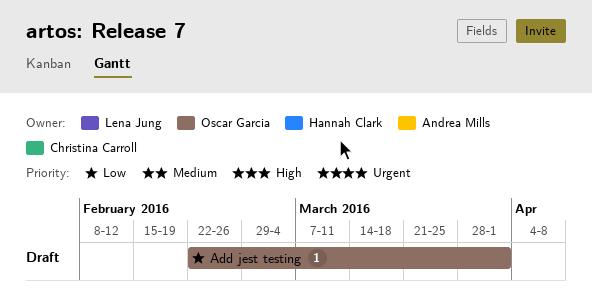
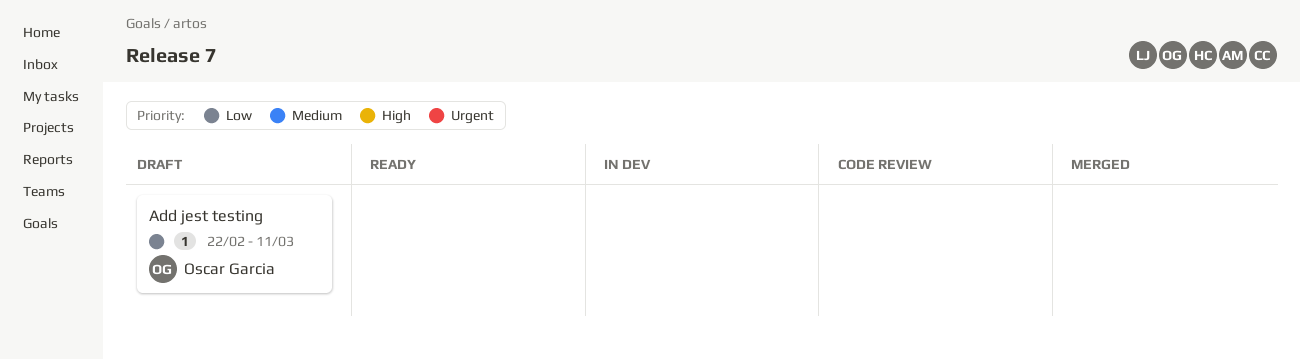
Add jest testing, due: Apr 1 -> Mar 11

